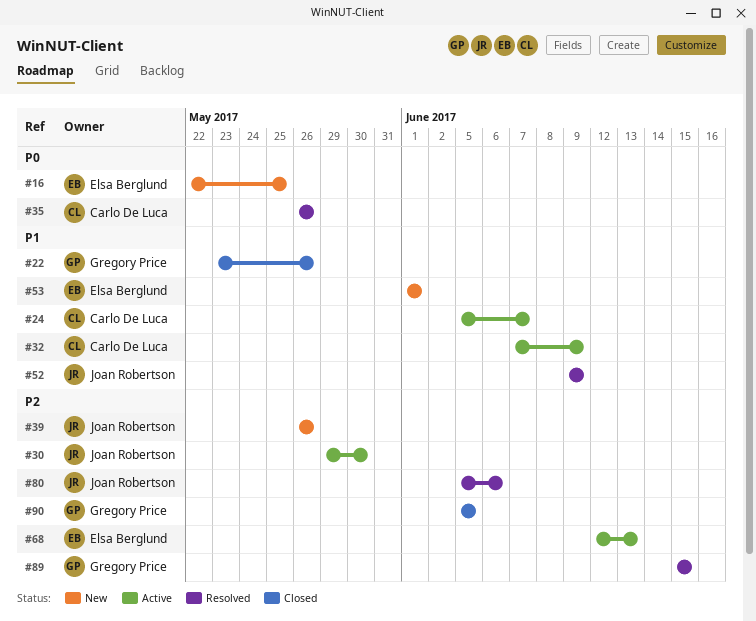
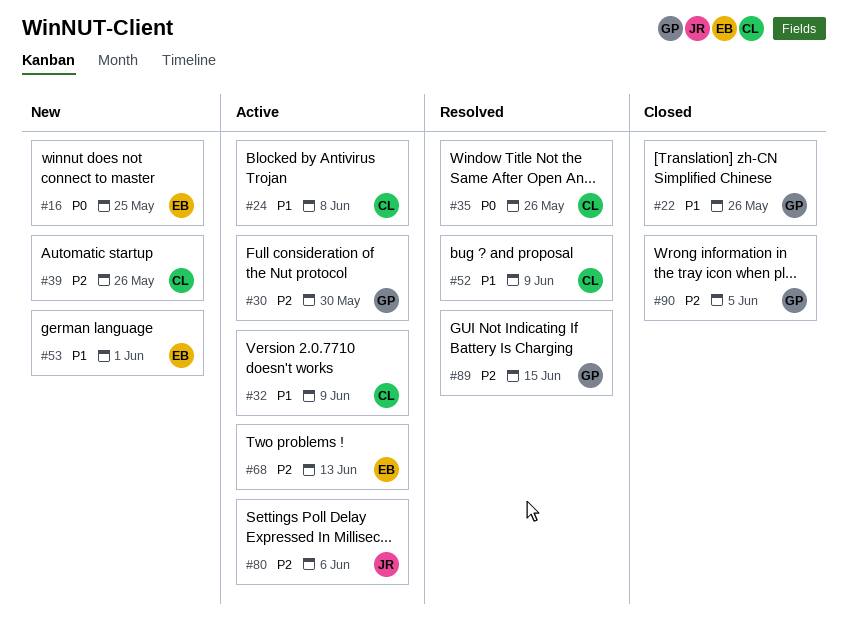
#24, due: Jun 7 -> Jun 8
#30, owner: Joan Robertson -> Gregory Price
#39, owner: Joan Robertson -> Carlo De Luca
#52, owner: Joan Robertson -> Carlo De Luca
#80, status: Resolved -> Active

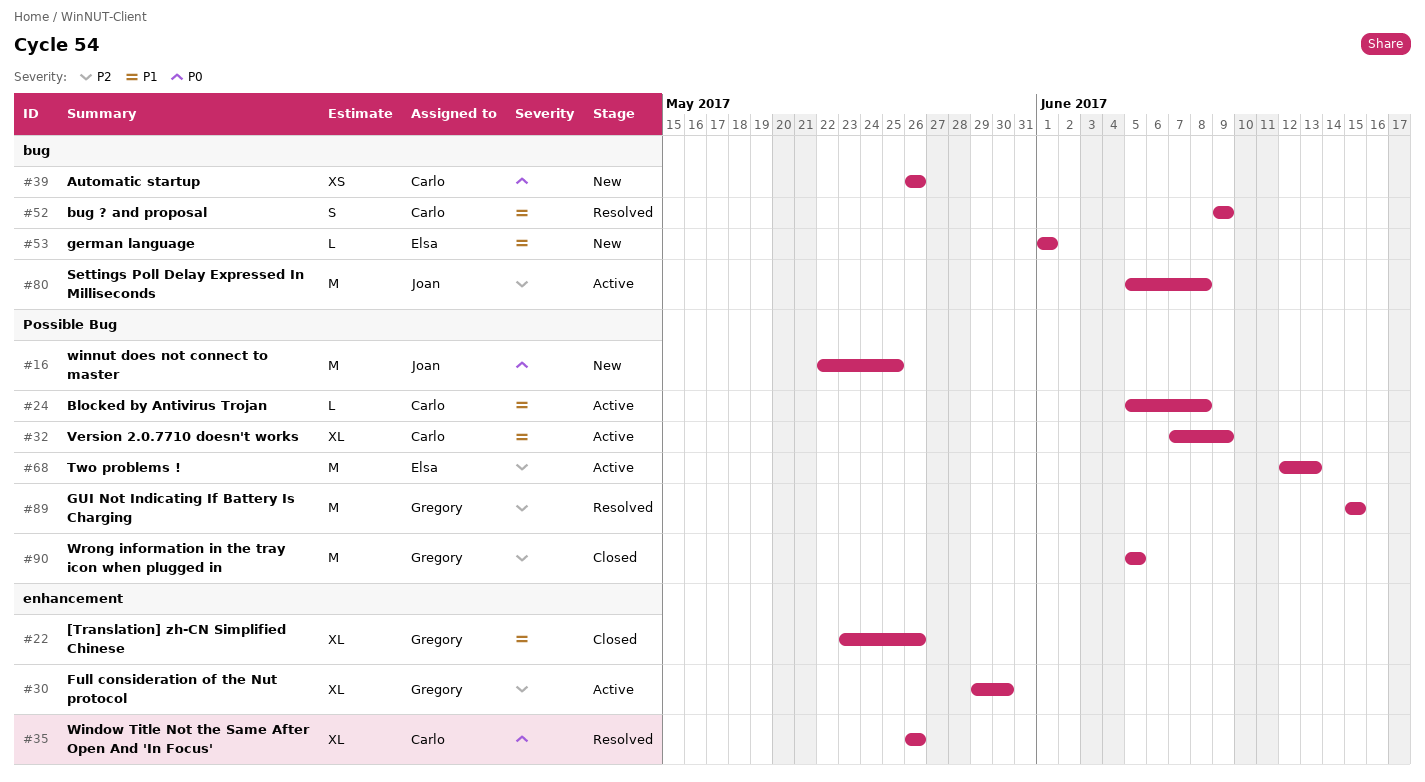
#16, owner: Elsa -> Joan
#39, priority: P2 -> P0
#80, due: Jun 6 -> Jun 8

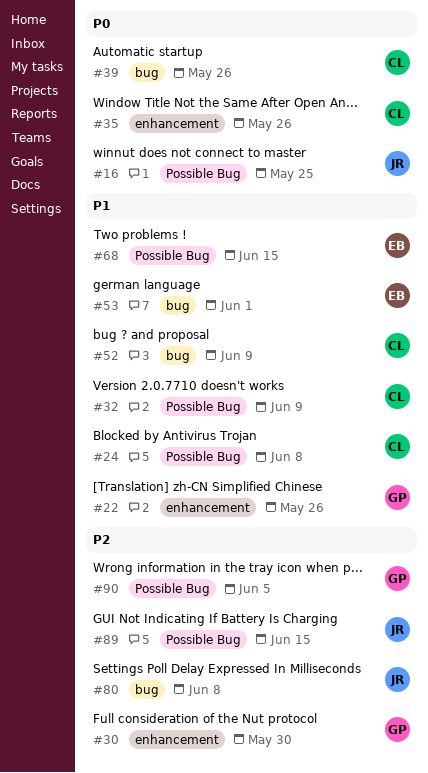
#68, priority: P2 -> P1
#68, due: Jun 13 -> Jun 15
#89, owner: Gregory -> Joan

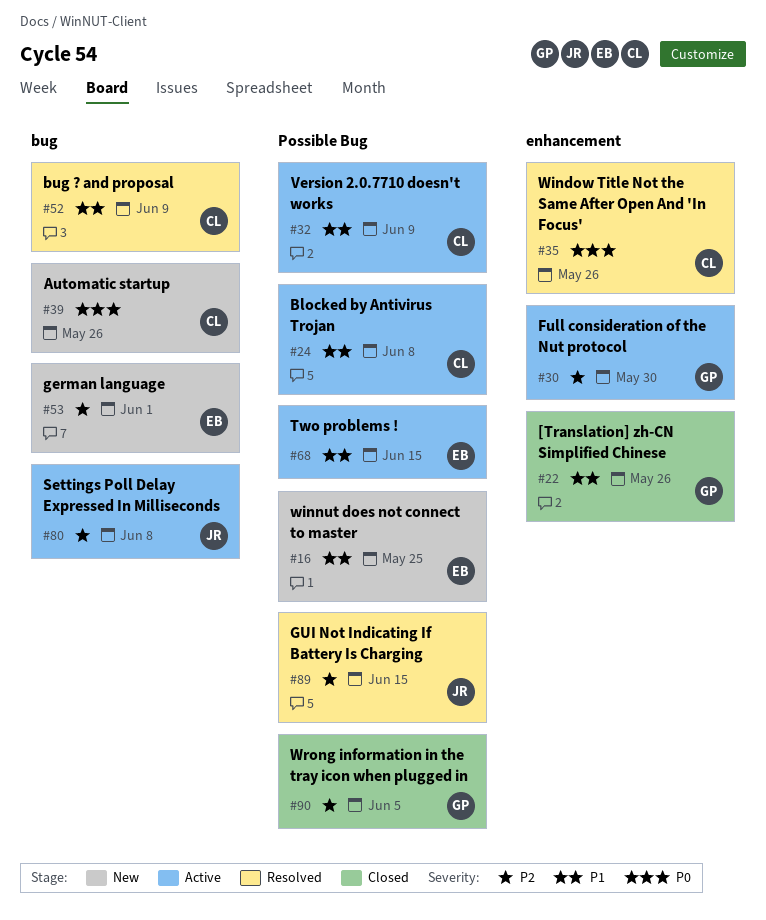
#16, owner: JR -> EB
#16, priority: P0 -> P1
#53, priority: P1 -> P2

